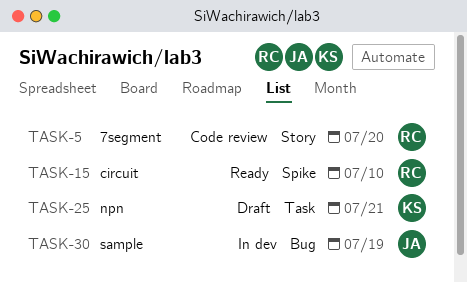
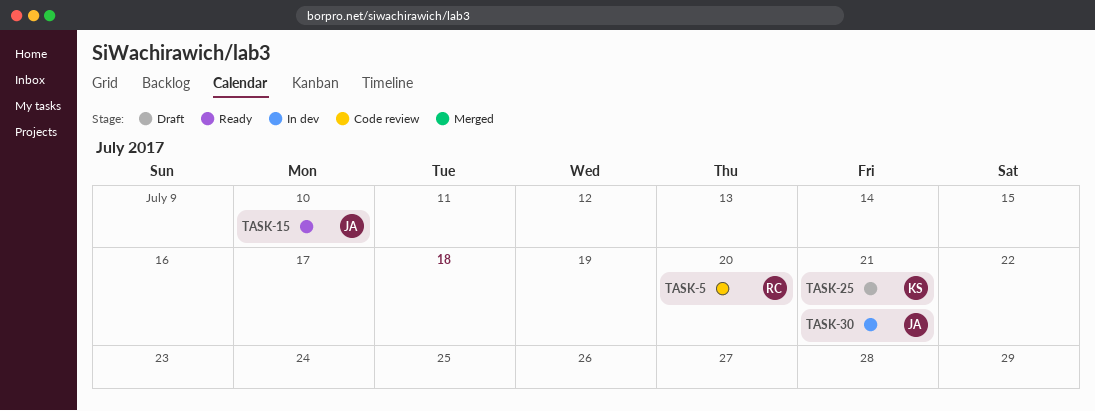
TASK-15, owner: RC -> JA
TASK-30, due: Jul 19 -> Jul 21

